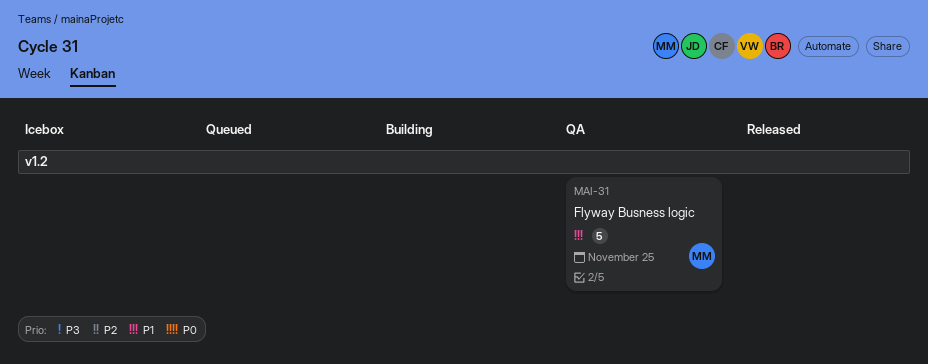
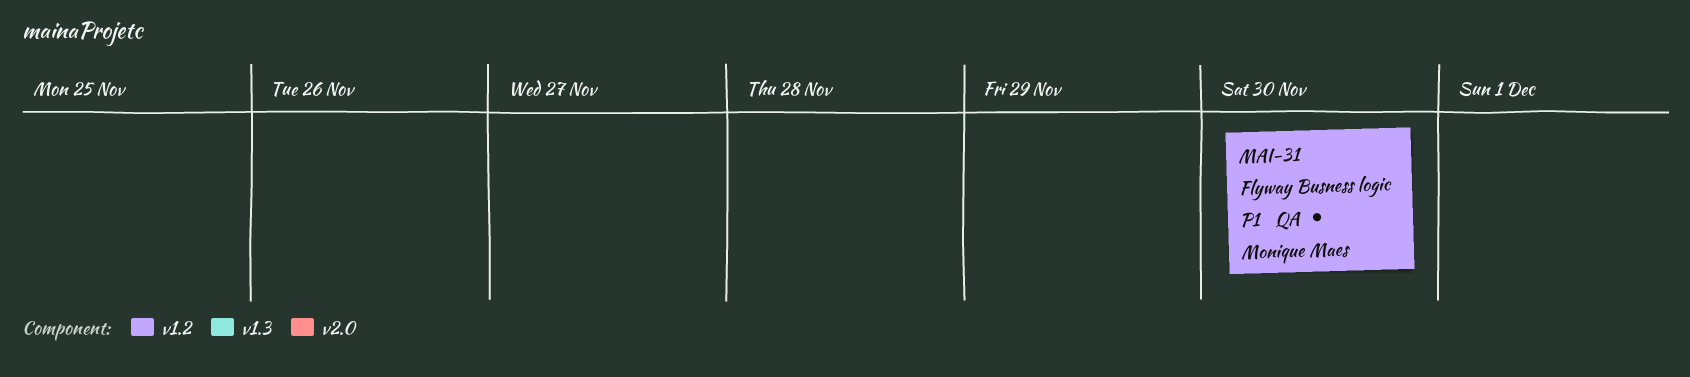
MAI-31, estimate: 5 -> 1
MAI-31, due: Nov 25 -> Nov 30

